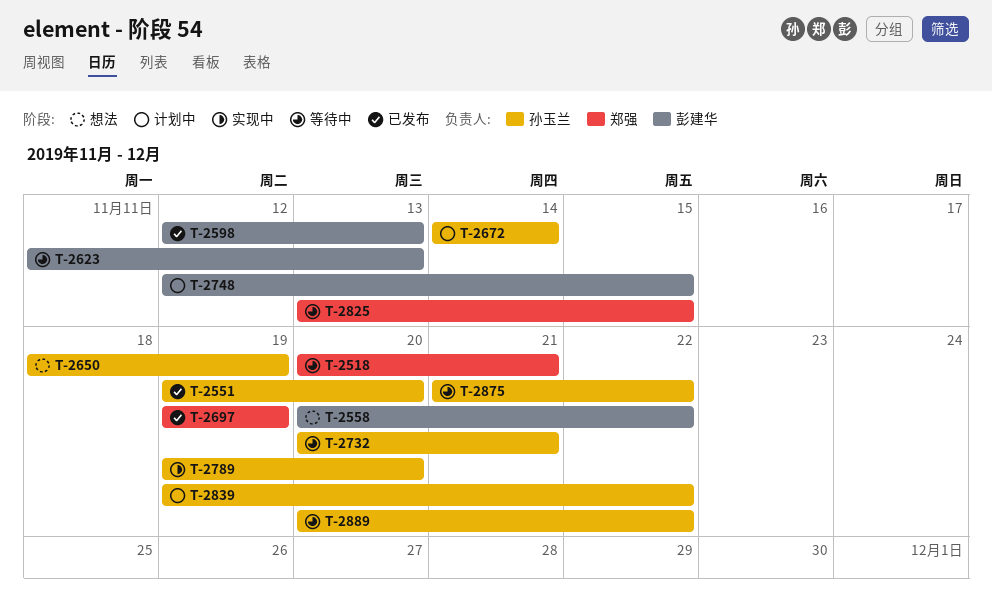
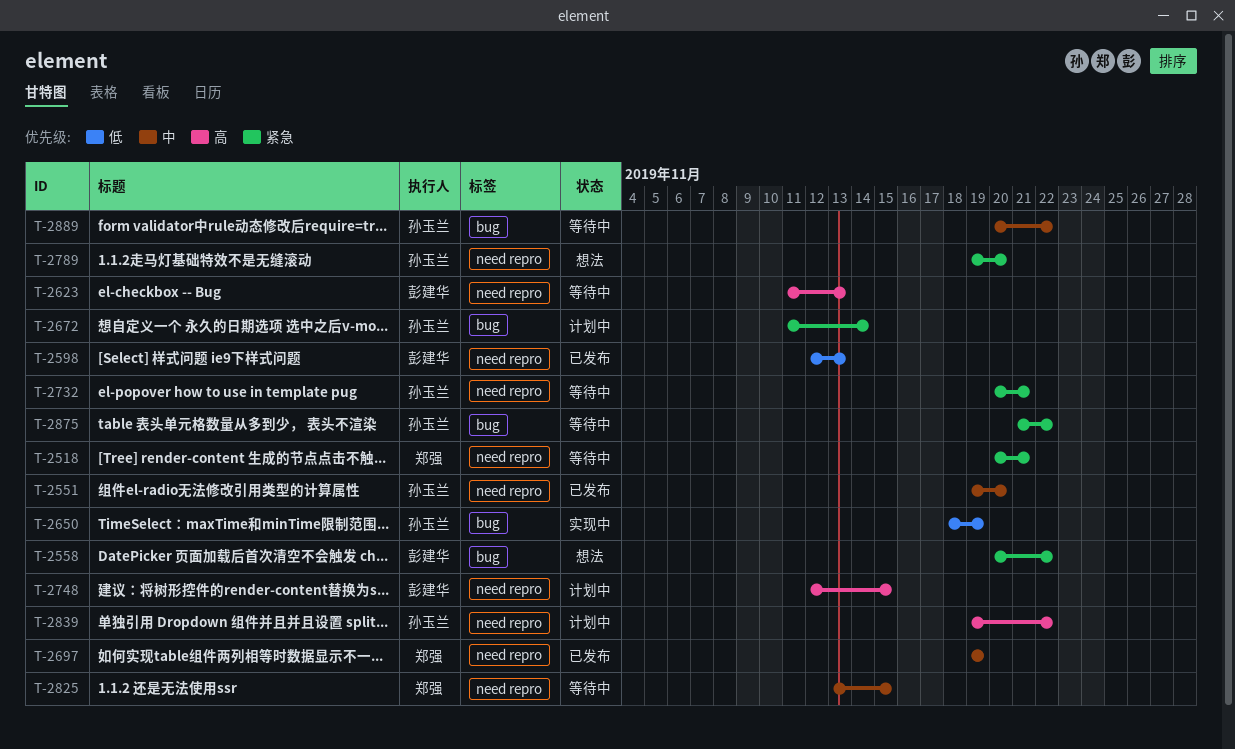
T-2650, status: 想法 -> 实现中
T-2672, start: Nov 14 -> Nov 11
T-2789, status: 实现中 -> 想法

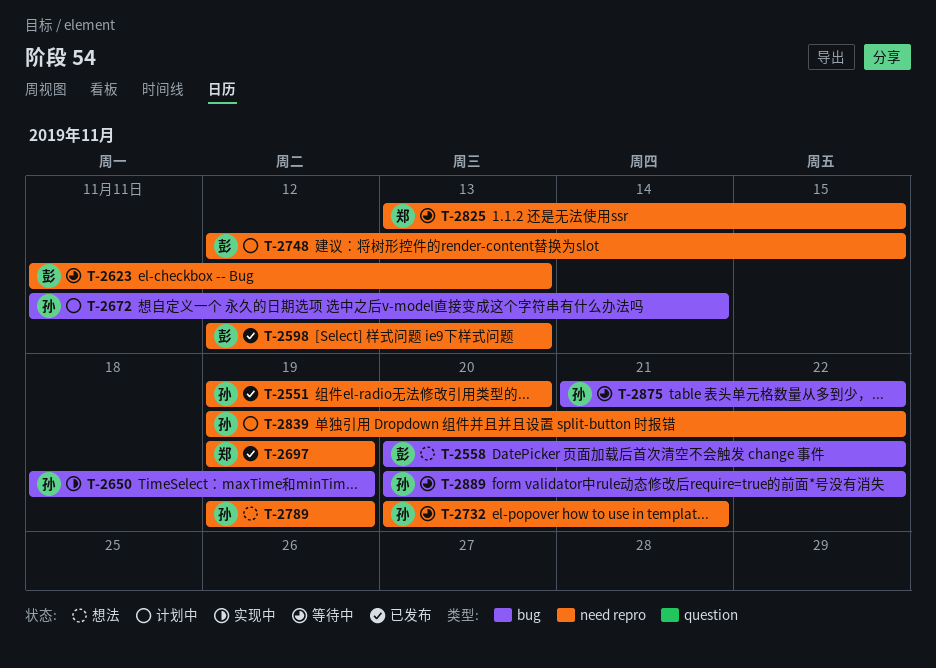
T-2518: present -> none
T-2789, due: Nov 20 -> Nov 19

